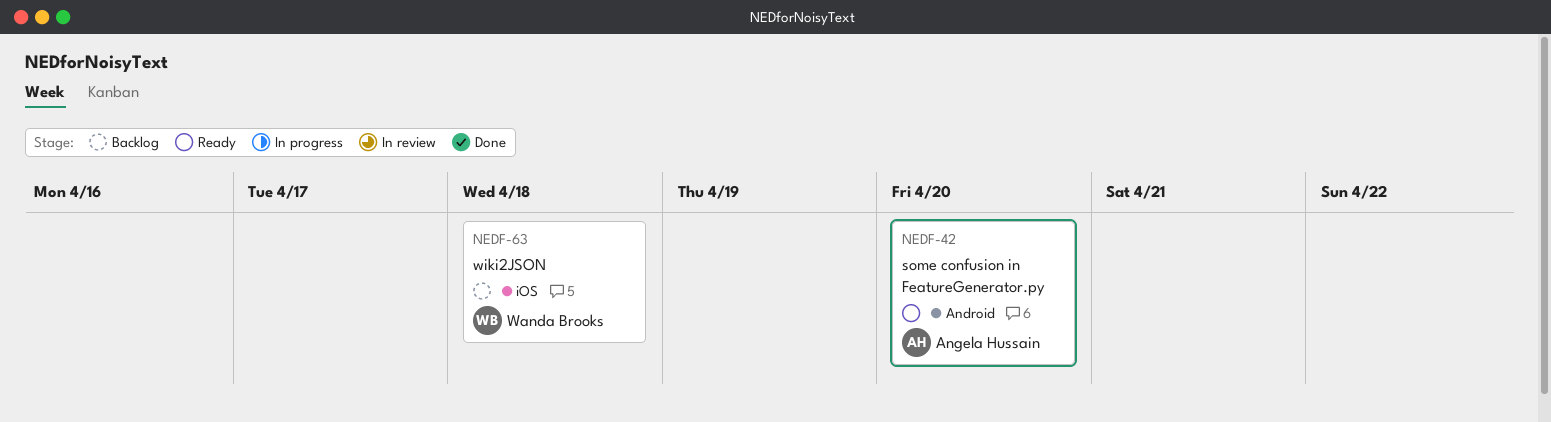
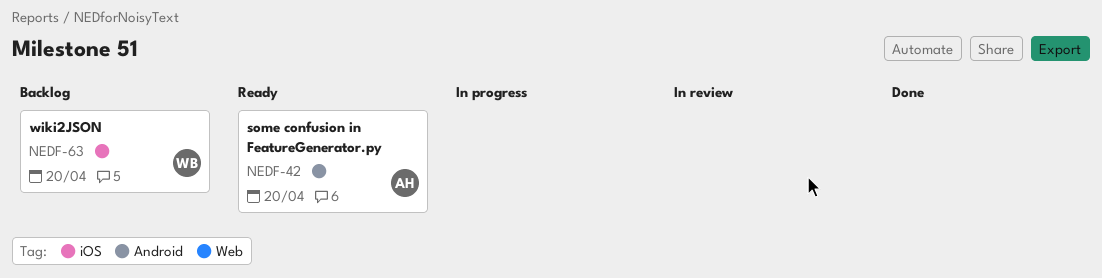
NEDF-63, due: Apr 18 -> Apr 20

